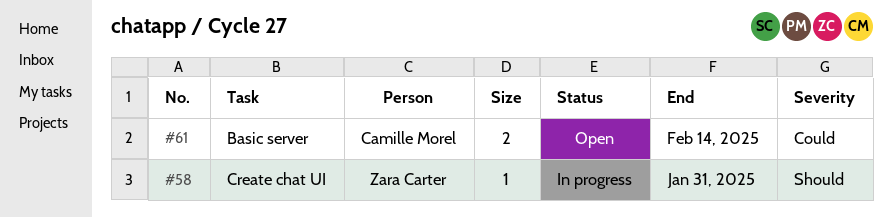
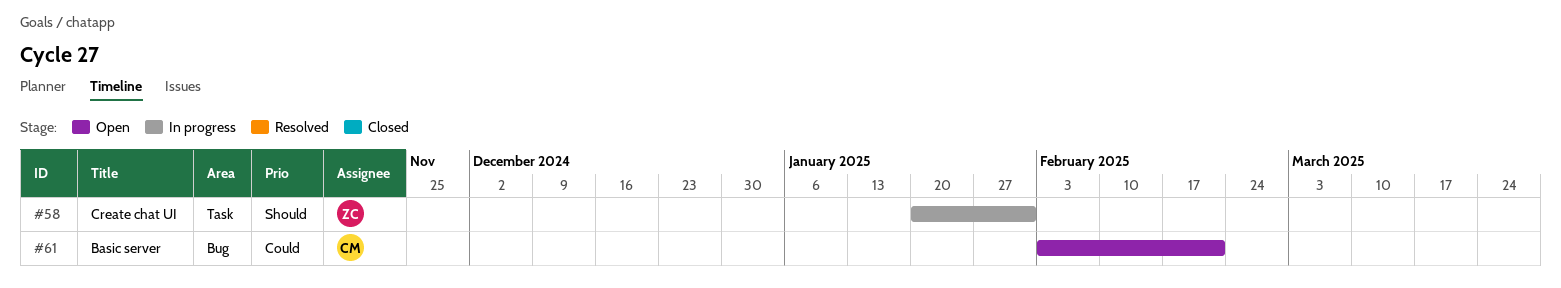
#61, due: Feb 14 -> Feb 21

